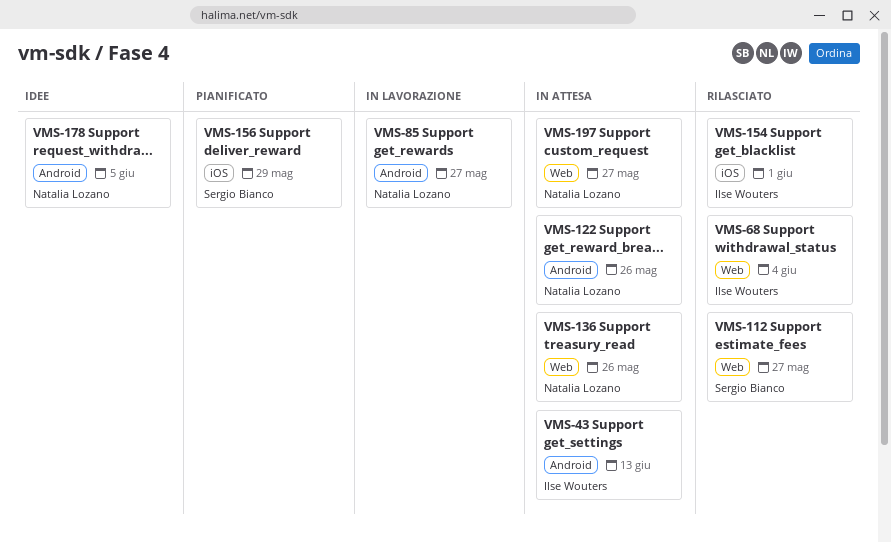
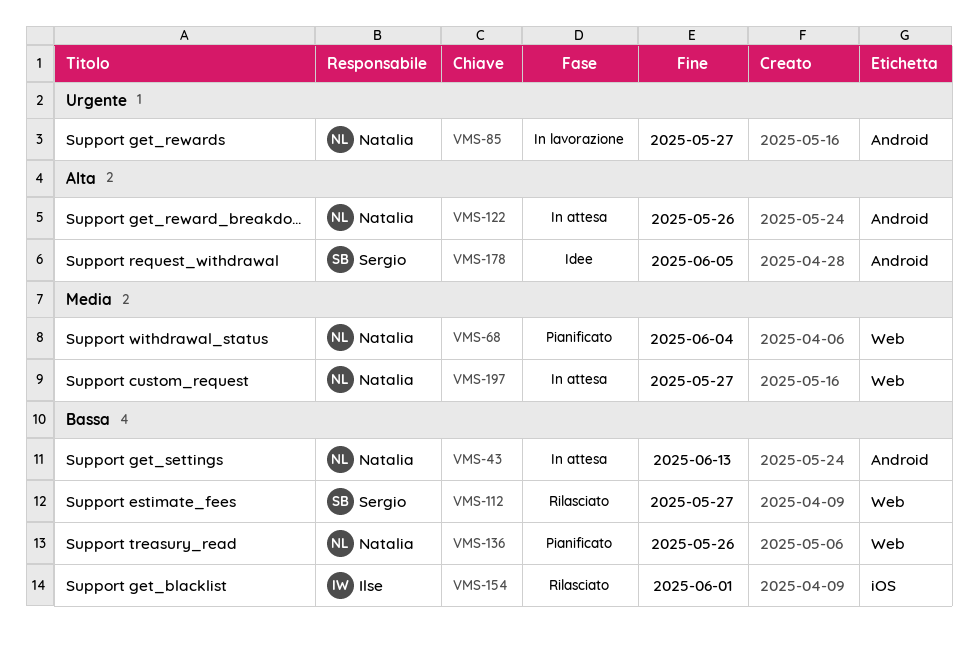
VMS-43, owner: Ilse Wouters -> Natalia Lozano
VMS-68, status: Rilasciato -> Pianificato
VMS-68, owner: Ilse Wouters -> Natalia Lozano
VMS-136, status: In attesa -> Pianificato
VMS-156: present -> none
VMS-178, owner: Natalia Lozano -> Sergio Bianco

